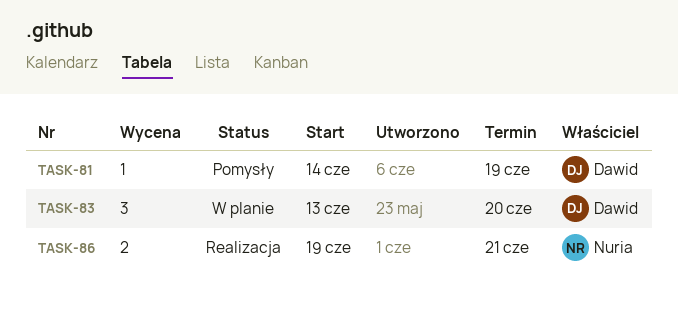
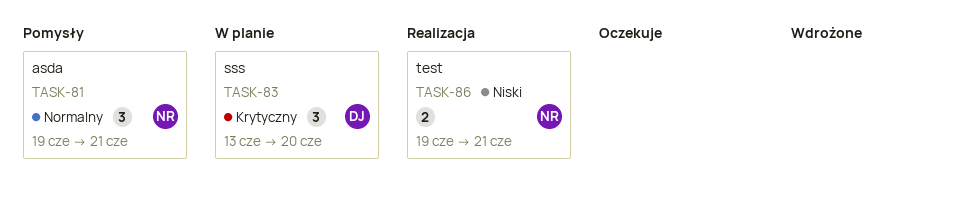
TASK-81, owner: Dawid -> Nuria
TASK-81, estimate: 1 -> 3
TASK-81, start: Jun 14 -> Jun 19
TASK-81, due: Jun 19 -> Jun 21

